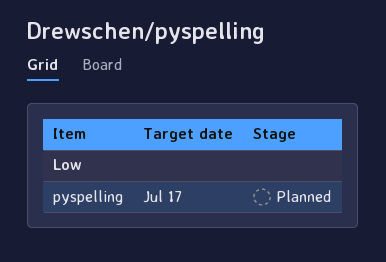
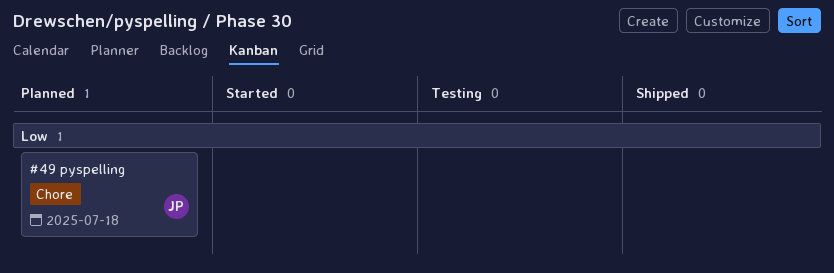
pyspelling, due: Jul 17 -> Jul 18

